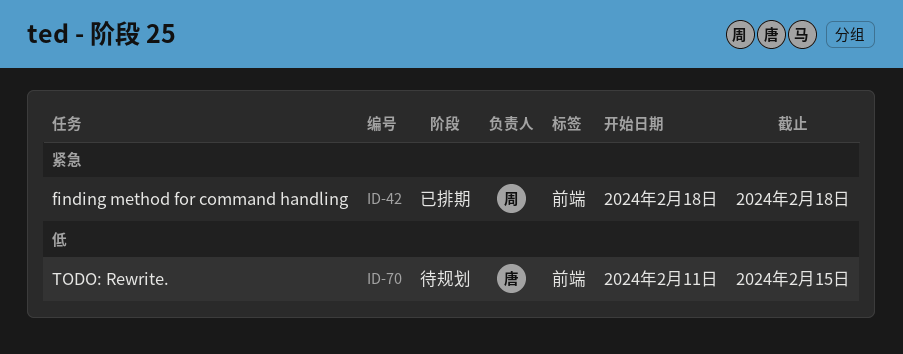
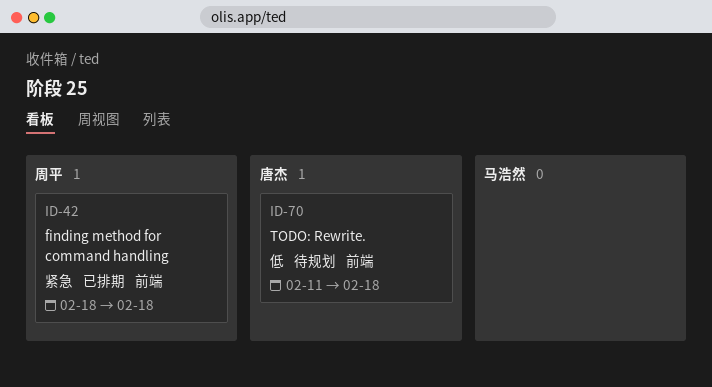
ID-70, due: Feb 15 -> Feb 18

